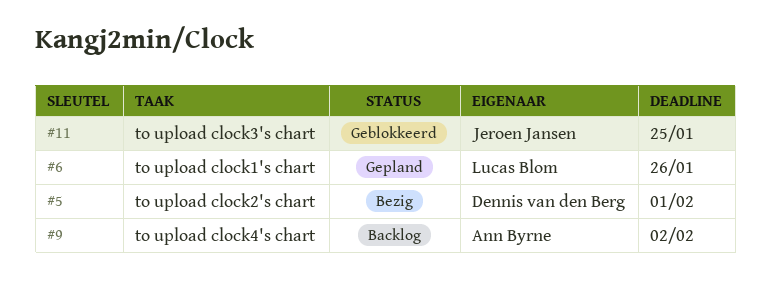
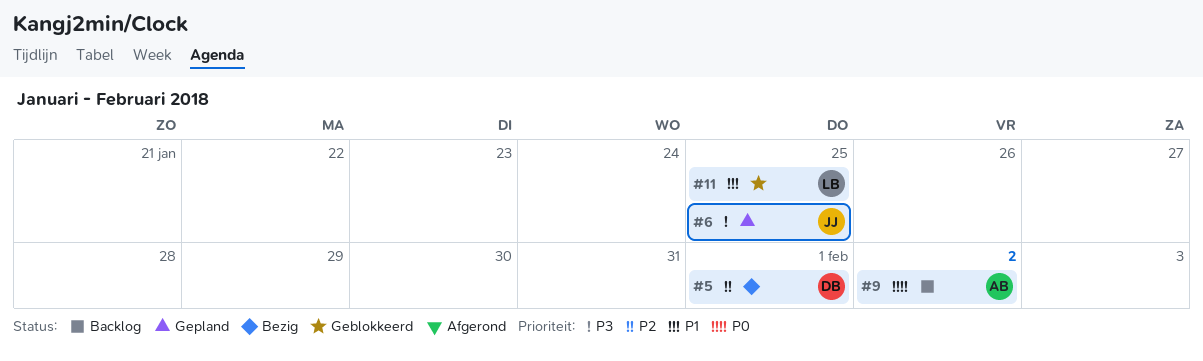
#6, owner: Lucas Blom -> Jeroen Jansen
#6, due: Jan 26 -> Jan 25
#11, owner: Jeroen Jansen -> Lucas Blom

